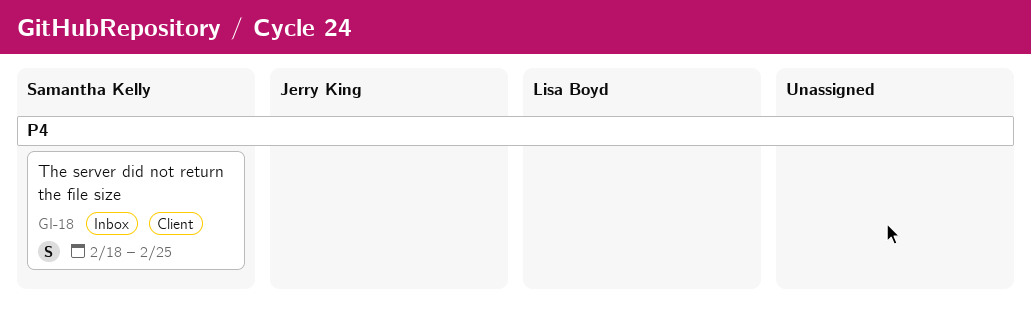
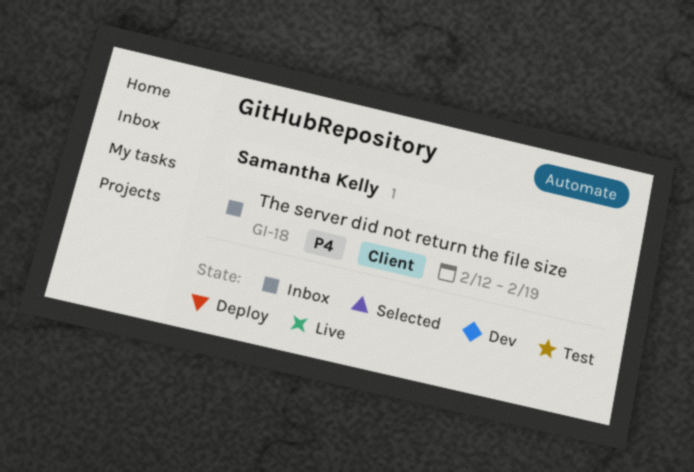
GI-18, start: Feb 18 -> Feb 12
GI-18, due: Feb 25 -> Feb 19

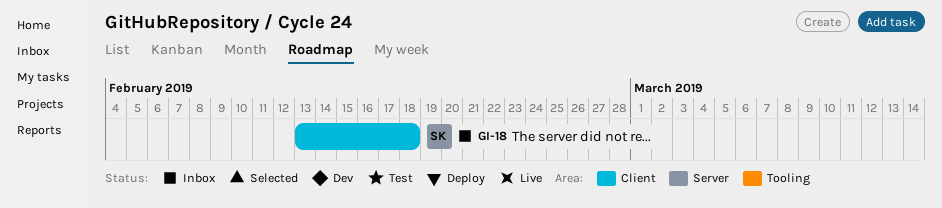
GI-18, start: Feb 12 -> Feb 13
GI-18, due: Feb 19 -> Feb 18

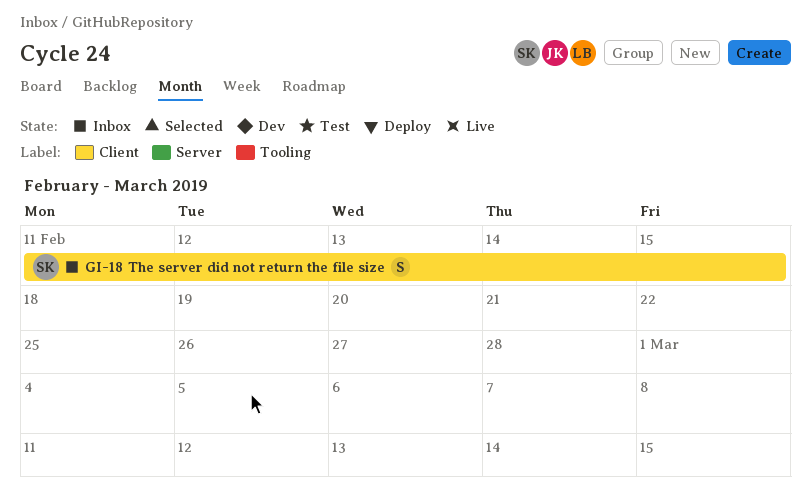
GI-18, start: Feb 13 -> Feb 11
GI-18, due: Feb 18 -> Feb 15

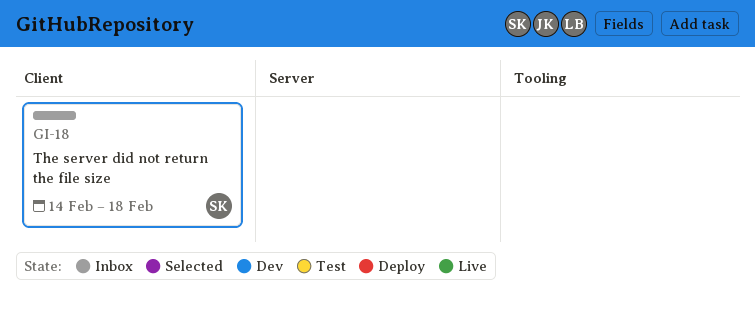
GI-18, start: Feb 11 -> Feb 14
GI-18, due: Feb 15 -> Feb 18

